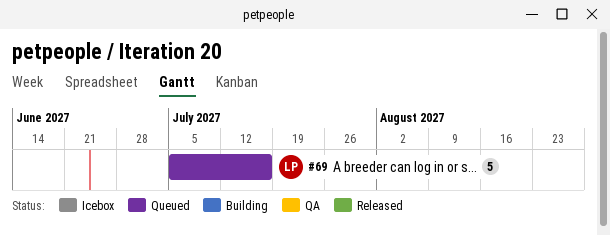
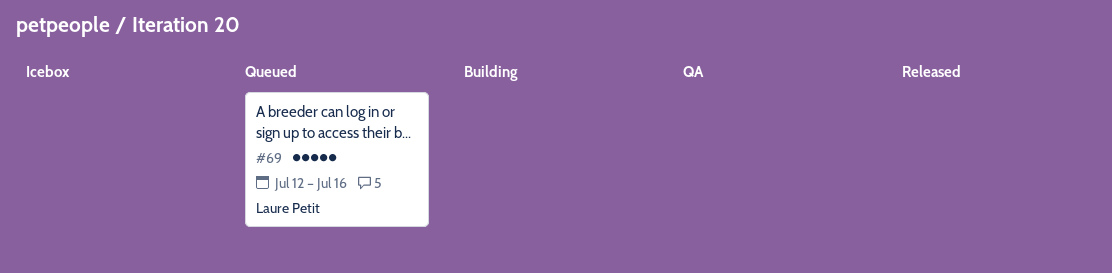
#69, start: Jul 5 -> Jul 12

